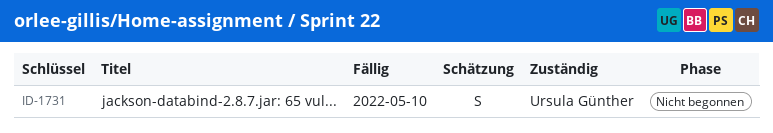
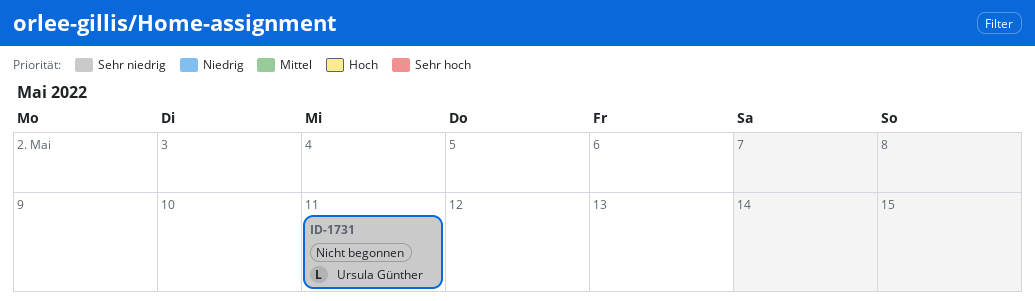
ID-1731, estimate: S -> L
ID-1731, due: May 10 -> May 11

